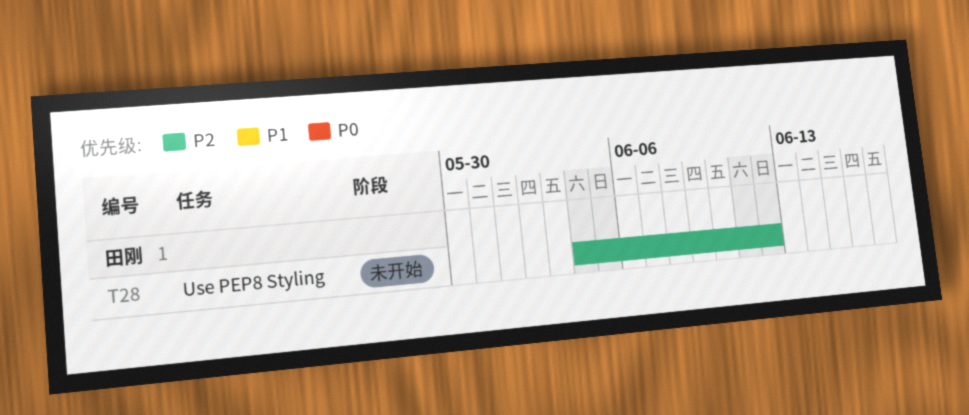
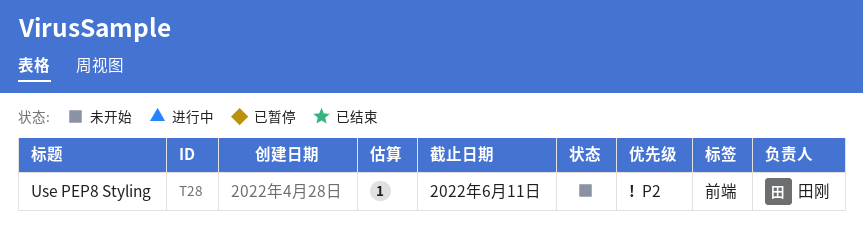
T28, due: Jun 12 -> Jun 11

